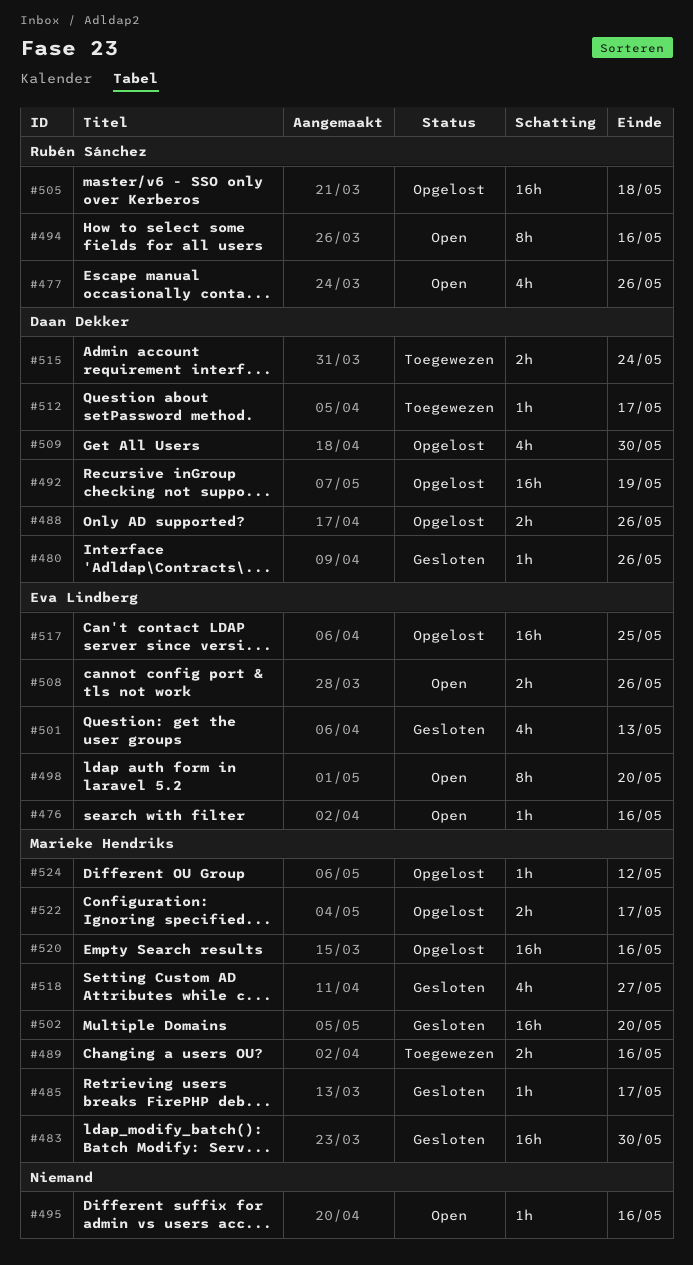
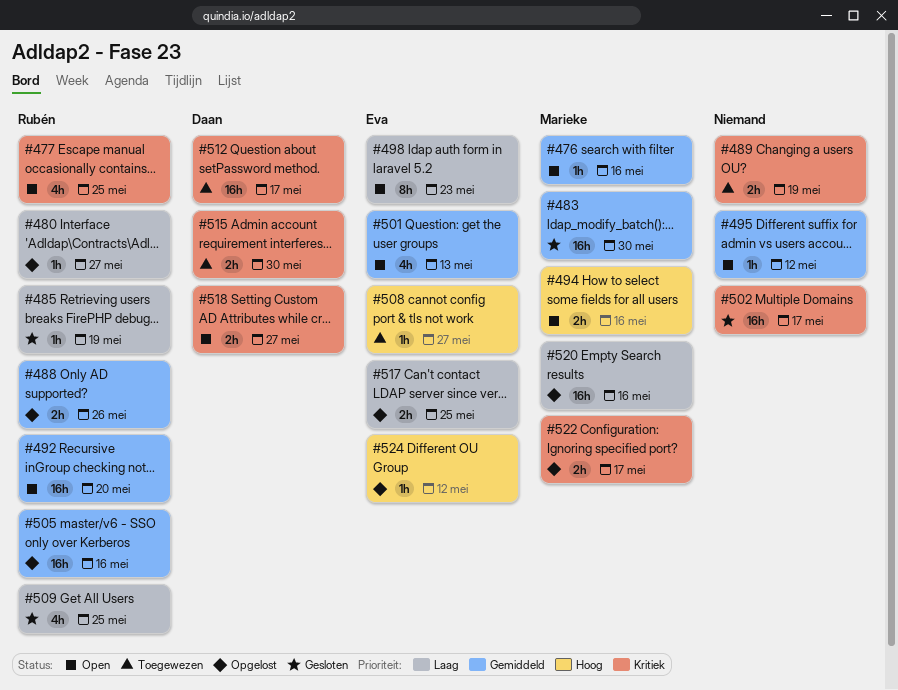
#476, owner: Eva Lindberg -> Marieke Hendriks
#477, due: May 26 -> May 25
#480, status: Gesloten -> Opgelost
#480, owner: Daan Dekker -> Rubén Sánchez
#480, due: May 26 -> May 27
#485, owner: Marieke Hendriks -> Rubén Sánchez
#485, due: May 17 -> May 19
#488, owner: Daan Dekker -> Rubén Sánchez
#489, owner: Marieke Hendriks -> none
#489, due: May 16 -> May 19
#492, status: Opgelost -> Open
#492, owner: Daan Dekker -> Rubén Sánchez
#492, due: May 19 -> May 20
#494, owner: Rubén Sánchez -> Marieke Hendriks
#494, estimate: 8h -> 2h
#495, due: May 16 -> May 12
#498, due: May 20 -> May 23
#501, status: Gesloten -> Open
#502, owner: Marieke Hendriks -> none
#502, due: May 20 -> May 17
#505, due: May 18 -> May 16
#508, status: Open -> Toegewezen
#508, estimate: 2h -> 1h
#508, due: May 26 -> May 27
#509, status: Opgelost -> Gesloten
#509, owner: Daan Dekker -> Rubén Sánchez
#509, due: May 30 -> May 25
#512, estimate: 1h -> 16h
#515, due: May 24 -> May 30
#517, estimate: 16h -> 2h
#518, status: Gesloten -> Open
#518, owner: Marieke Hendriks -> Daan Dekker
#518, estimate: 4h -> 2h
#524, owner: Marieke Hendriks -> Eva Lindberg

